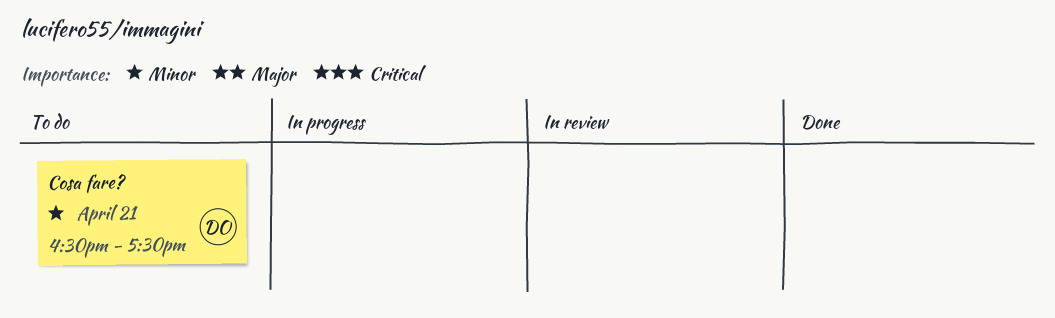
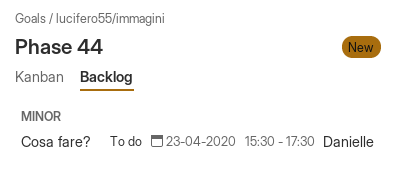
Cosa fare?, day: Apr 21 -> Apr 23
Cosa fare?, begins: 16:30 -> 15:30

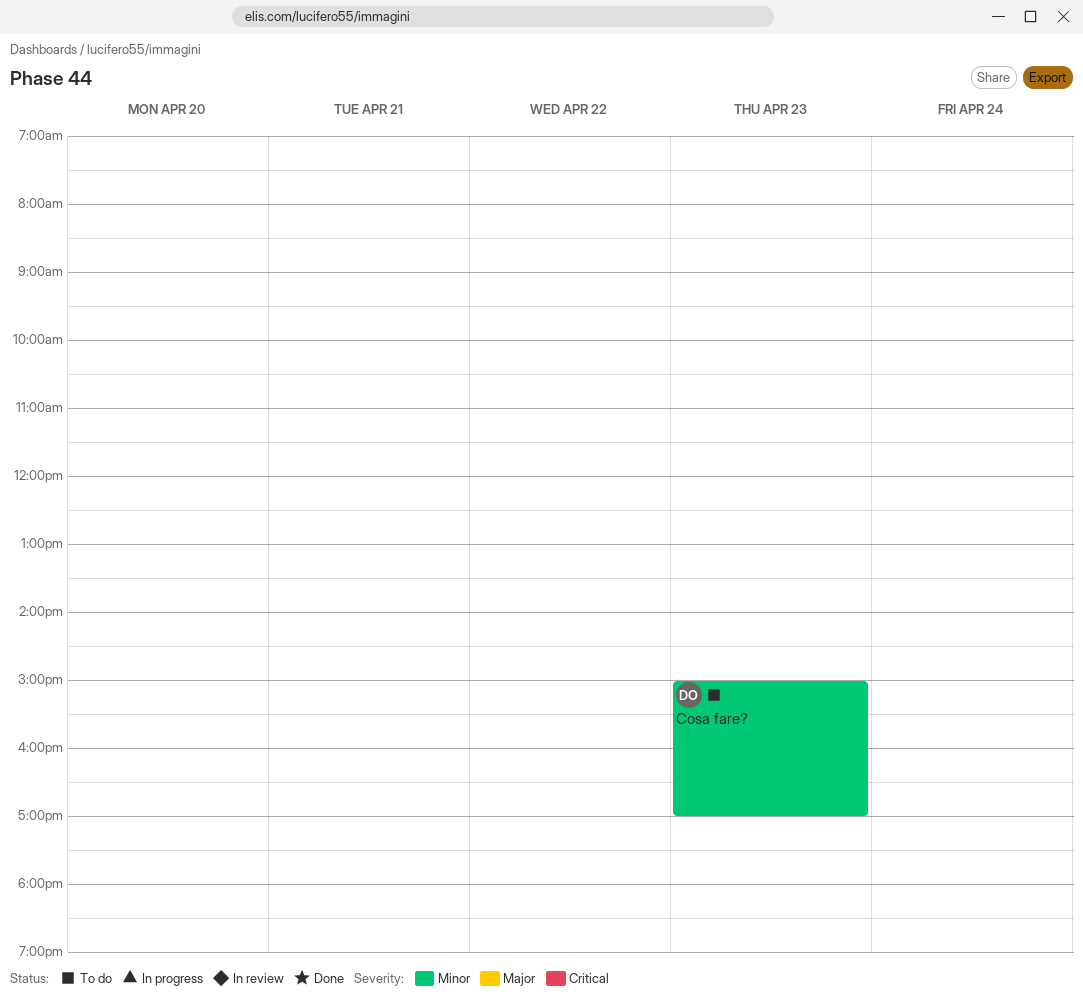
Cosa fare?, begins: 15:30 -> 15:00
Cosa fare?, ends: 17:30 -> 17:00

